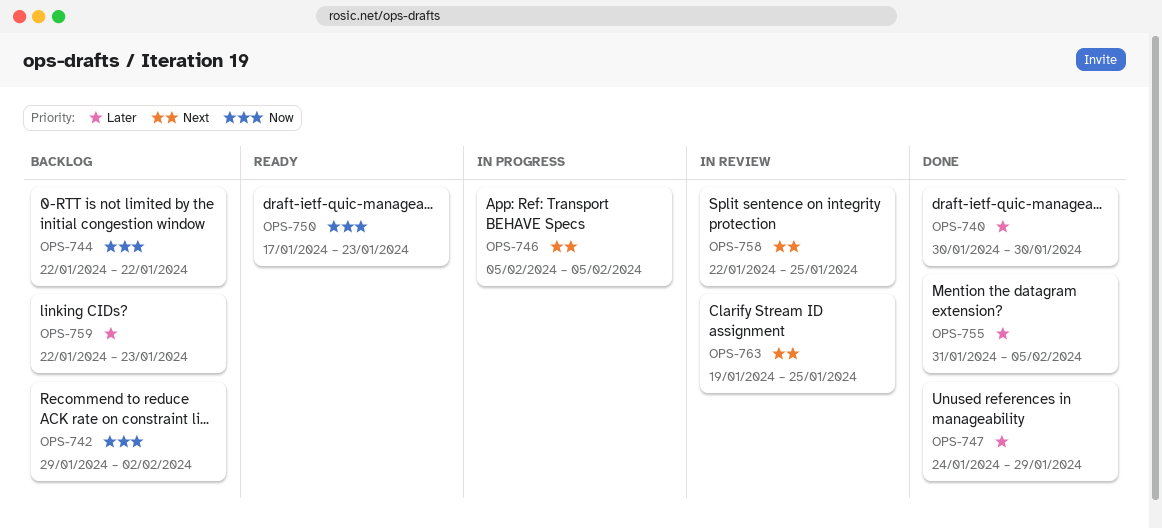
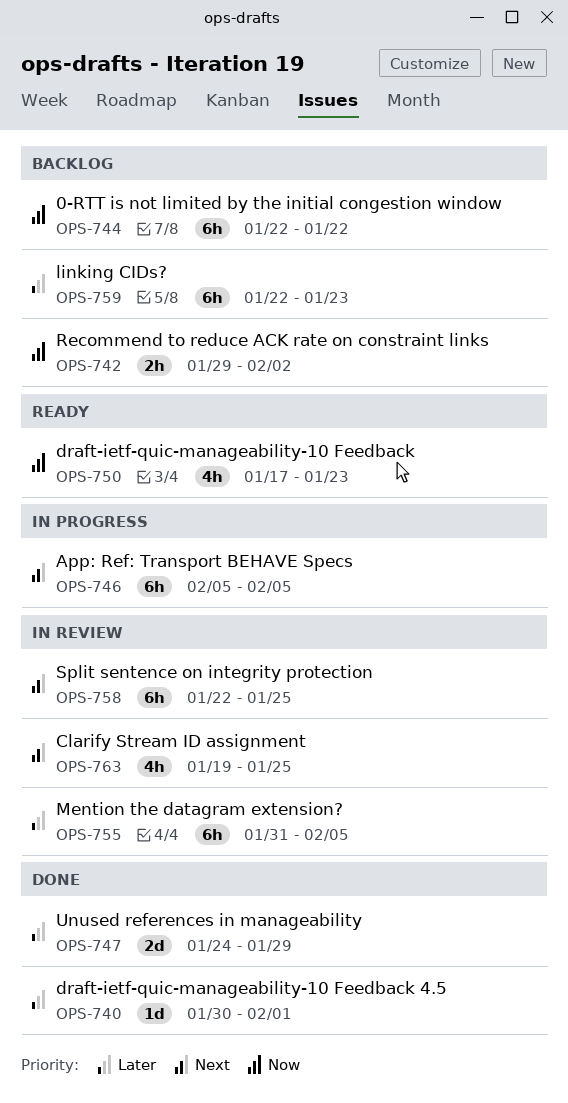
OPS-740, due: Jan 30 -> Feb 1
OPS-755, status: Done -> In review

